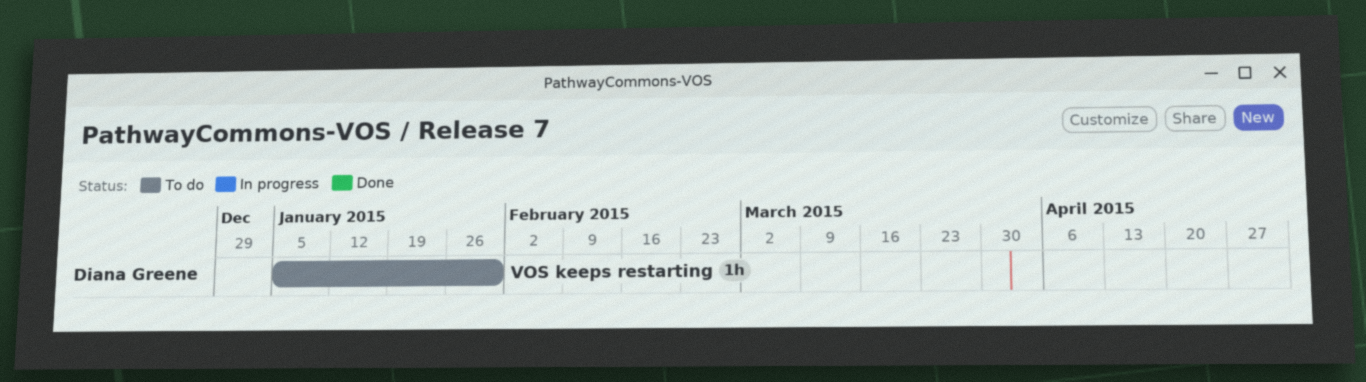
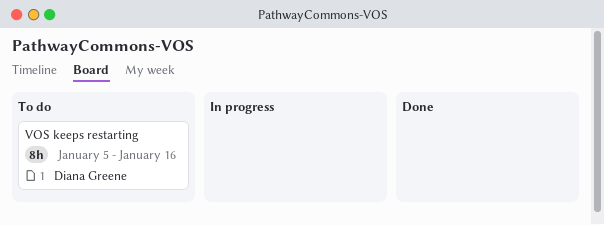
VOS keeps restarting, estimate: 1h -> 8h
VOS keeps restarting, due: Jan 30 -> Jan 16

